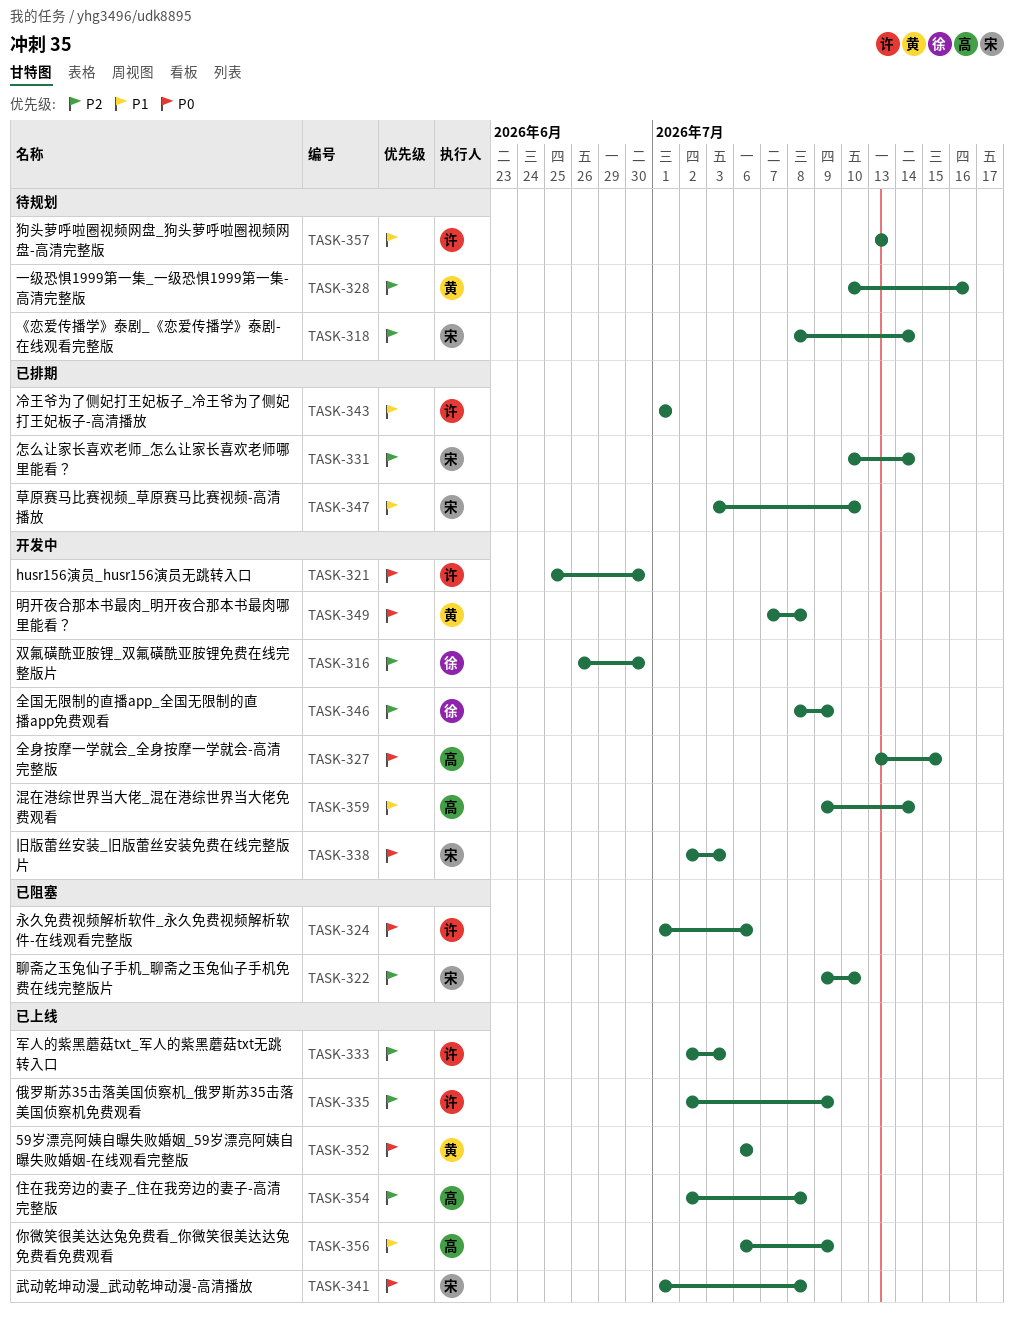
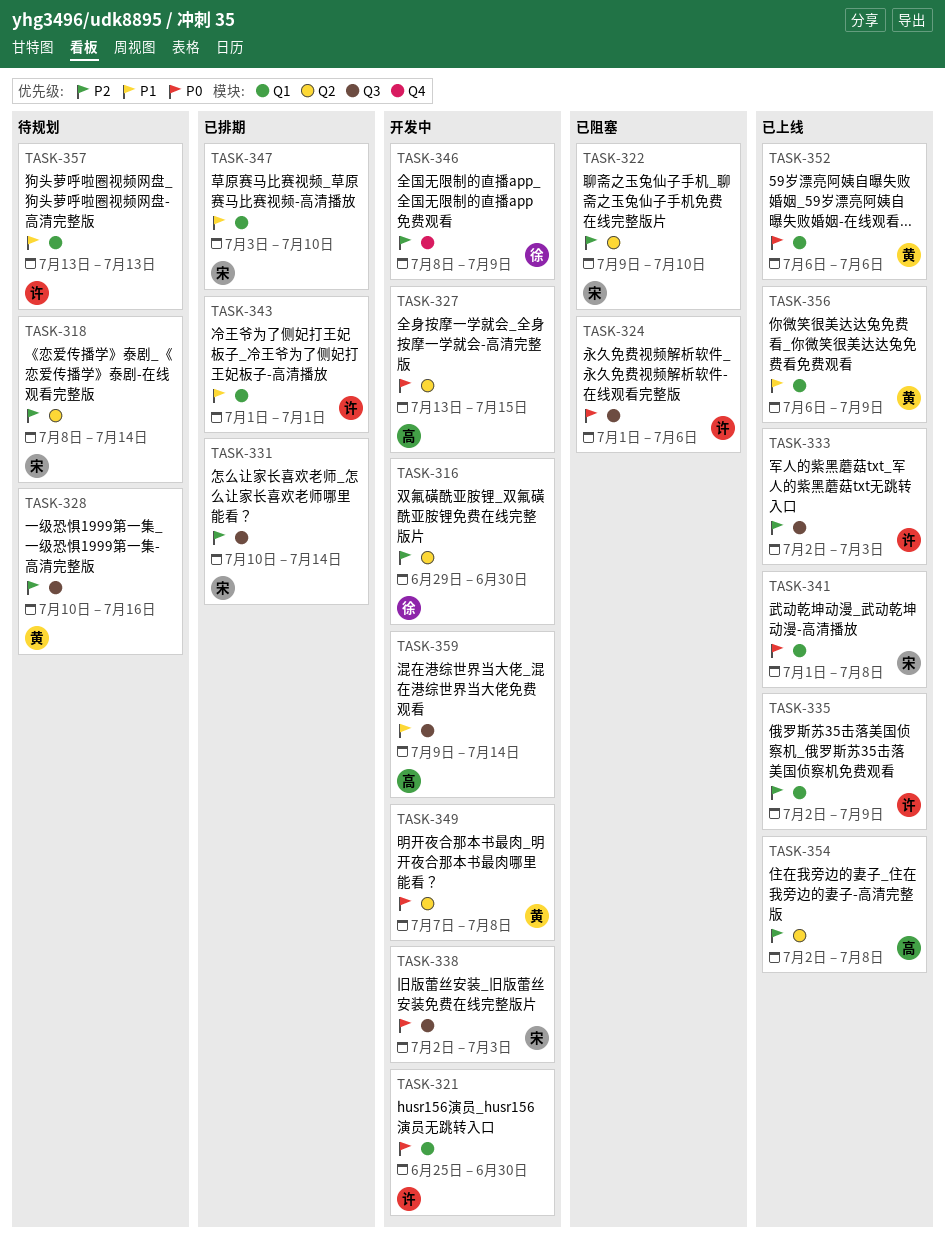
TASK-316, start: Jun 26 -> Jun 29
TASK-356, owner: 高 -> 黄

